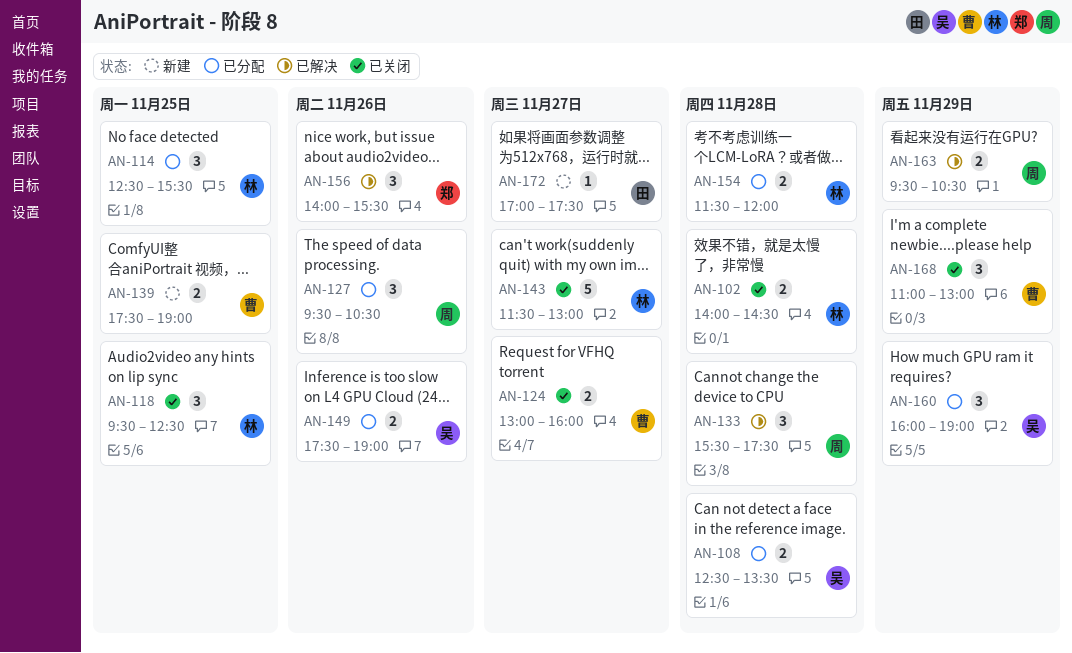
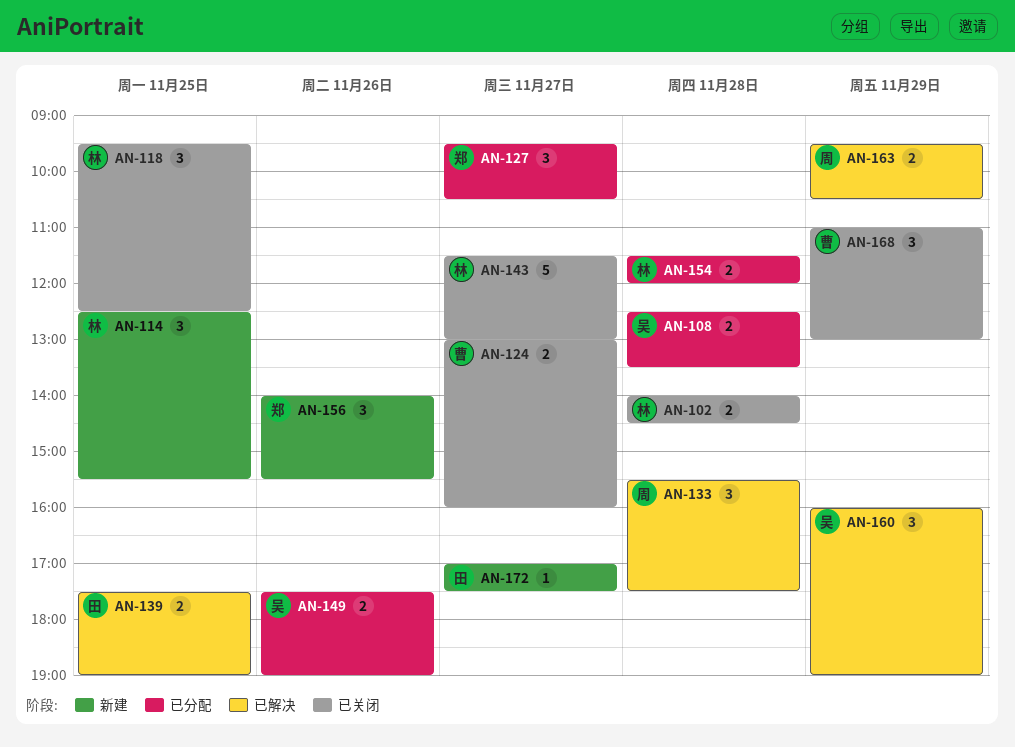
AN-114, status: 已分配 -> 新建
AN-127, owner: 周 -> 郑
AN-127, day: Nov 26 -> Nov 27
AN-139, status: 新建 -> 已解决
AN-139, owner: 曹 -> 田
AN-156, status: 已解决 -> 新建
AN-160, status: 已分配 -> 已解决

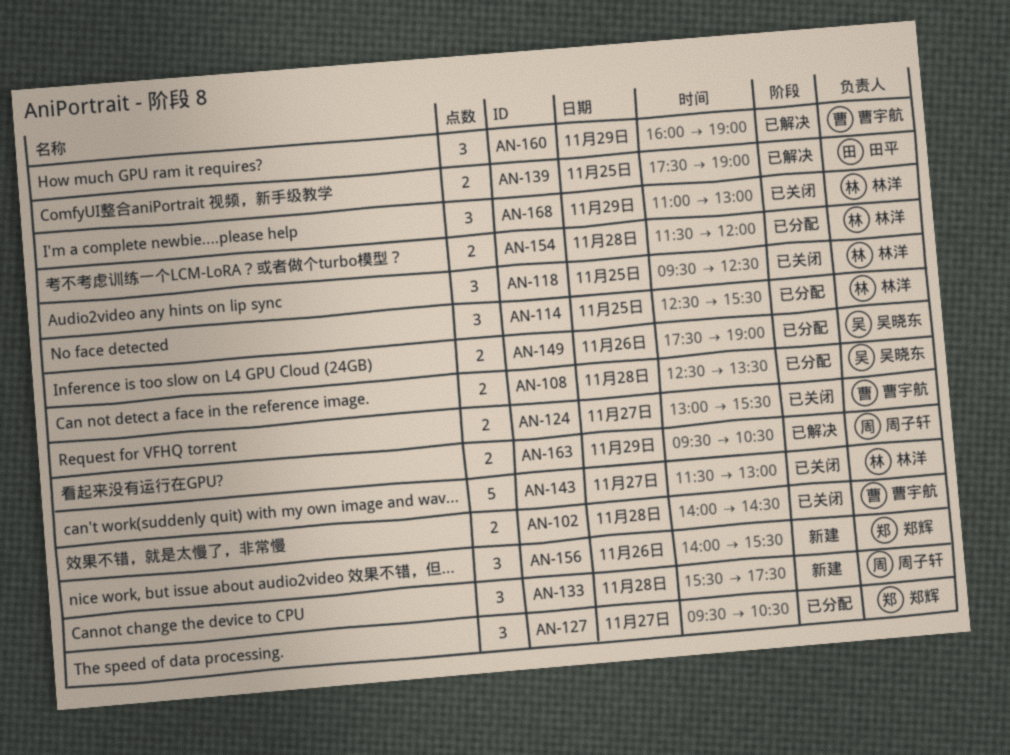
AN-102, owner: 林洋 -> 曹宇航
AN-114, status: 新建 -> 已分配
AN-124, ends: 16:00 -> 15:30
AN-133, status: 已解决 -> 新建
AN-160, owner: 吴晓东 -> 曹宇航
AN-168, owner: 曹宇航 -> 林洋
AN-172: present -> none

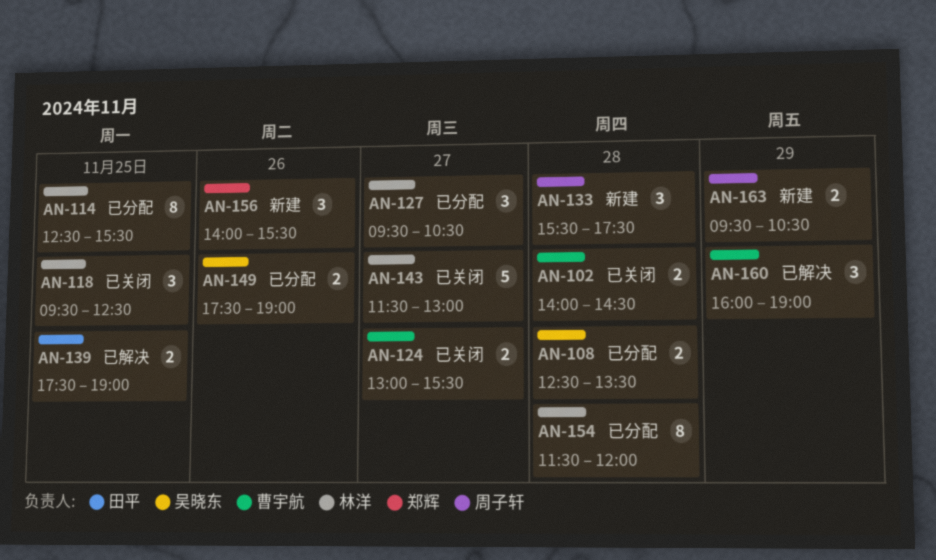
AN-114, estimate: 3 -> 8
AN-127, owner: 郑辉 -> 林洋
AN-154, estimate: 2 -> 8
AN-163, status: 已解决 -> 新建
AN-168: present -> none

